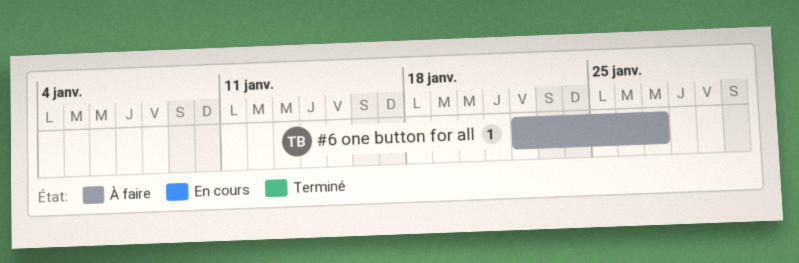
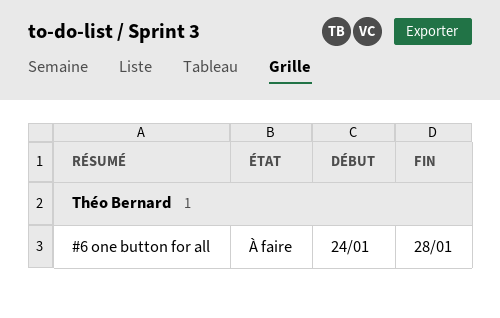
#6 one button for all, start: Jan 22 -> Jan 24
#6 one button for all, due: Jan 27 -> Jan 28

